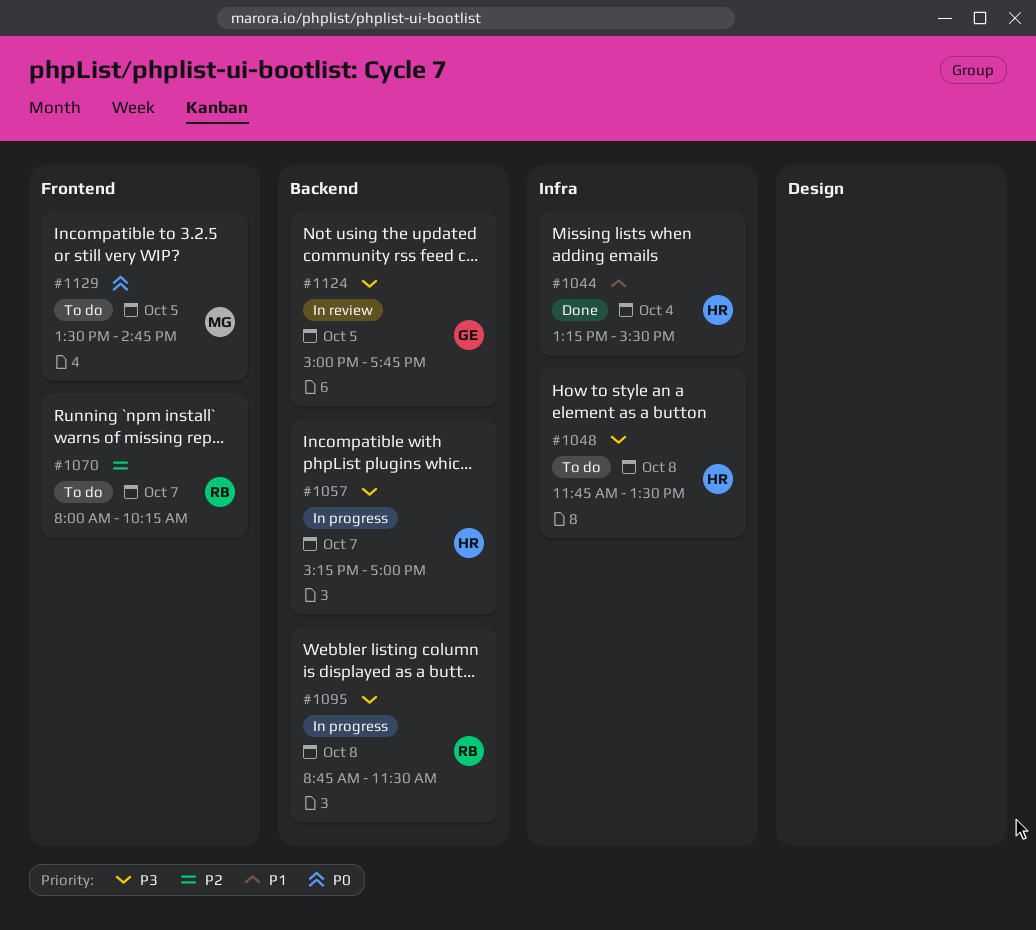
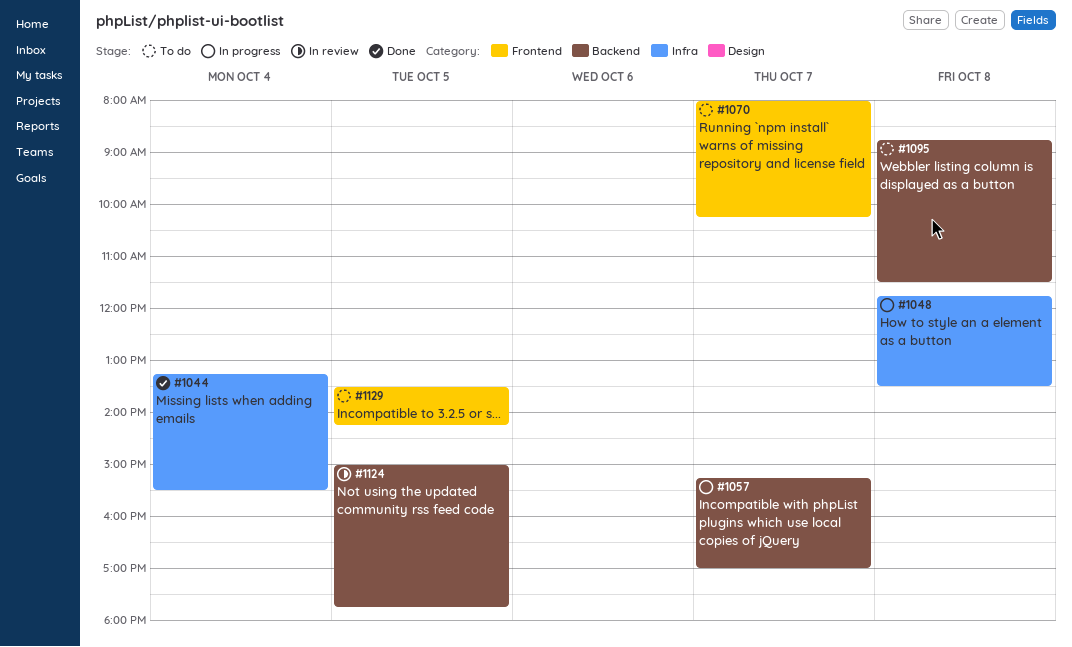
#1048, status: To do -> In progress
#1095, status: In progress -> To do
#1129, ends: 14:45 -> 14:15

